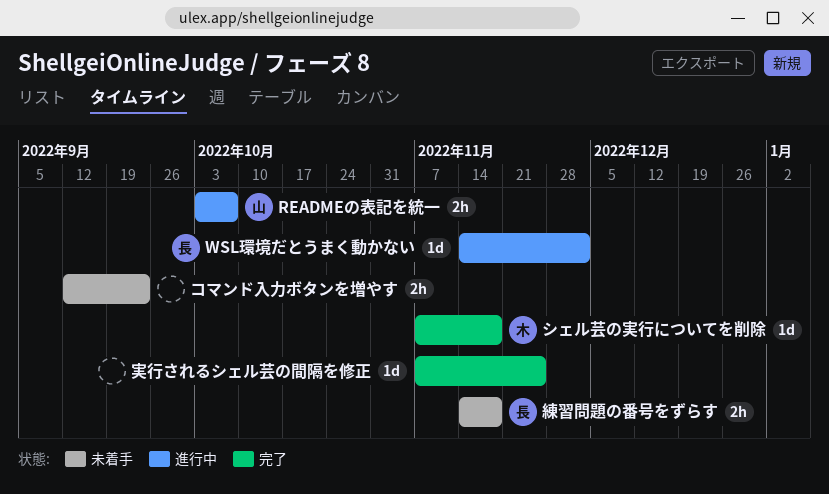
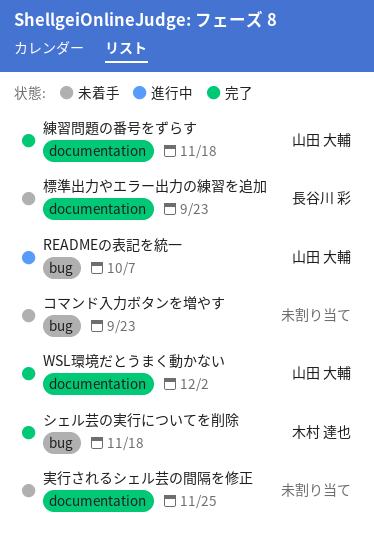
WSL環境だとうまく動かない, status: 進行中 -> 完了
WSL環境だとうまく動かない, owner: 長谷川 彩 -> 山田 大輔
実行されるシェル芸の間隔を修正, status: 完了 -> 未着手
標準出力やエラー出力の練習を追加: none -> present
練習問題の番号をずらす, status: 未着手 -> 完了
練習問題の番号をずらす, owner: 長谷川 彩 -> 山田 大輔

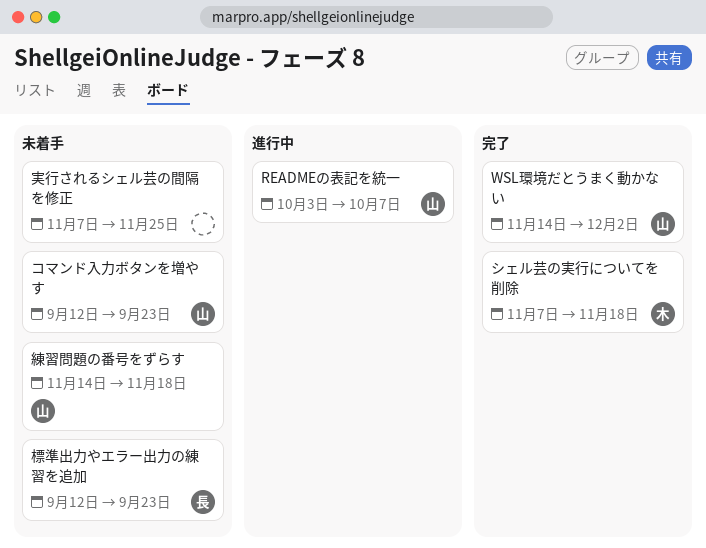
コマンド入力ボタンを増やす, owner: none -> 山田 大輔
練習問題の番号をずらす, status: 完了 -> 未着手

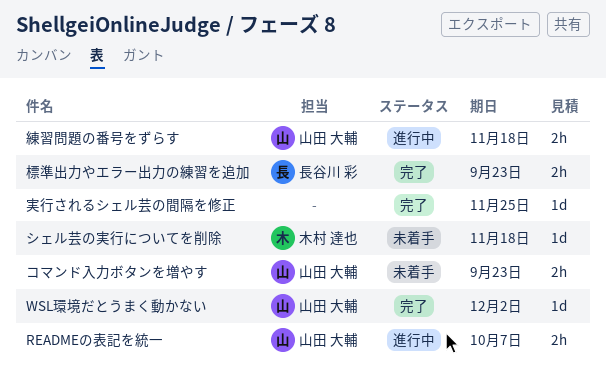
シェル芸の実行についてを削除, status: 完了 -> 未着手
実行されるシェル芸の間隔を修正, status: 未着手 -> 完了
標準出力やエラー出力の練習を追加, status: 未着手 -> 完了
練習問題の番号をずらす, status: 未着手 -> 進行中

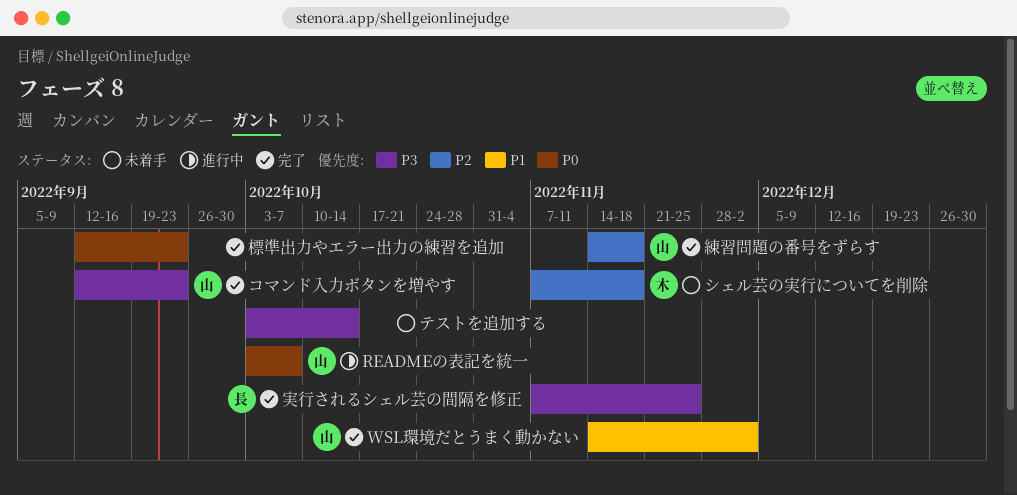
コマンド入力ボタンを増やす, status: 未着手 -> 完了
テストを追加する: none -> present
実行されるシェル芸の間隔を修正, owner: none -> 長谷川 彩
標準出力やエラー出力の練習を追加, owner: 長谷川 彩 -> none
練習問題の番号をずらす, status: 進行中 -> 完了

